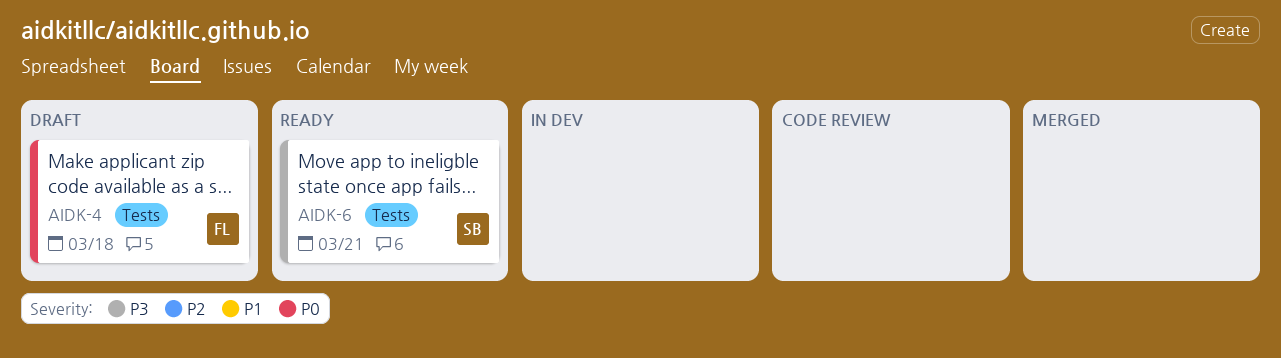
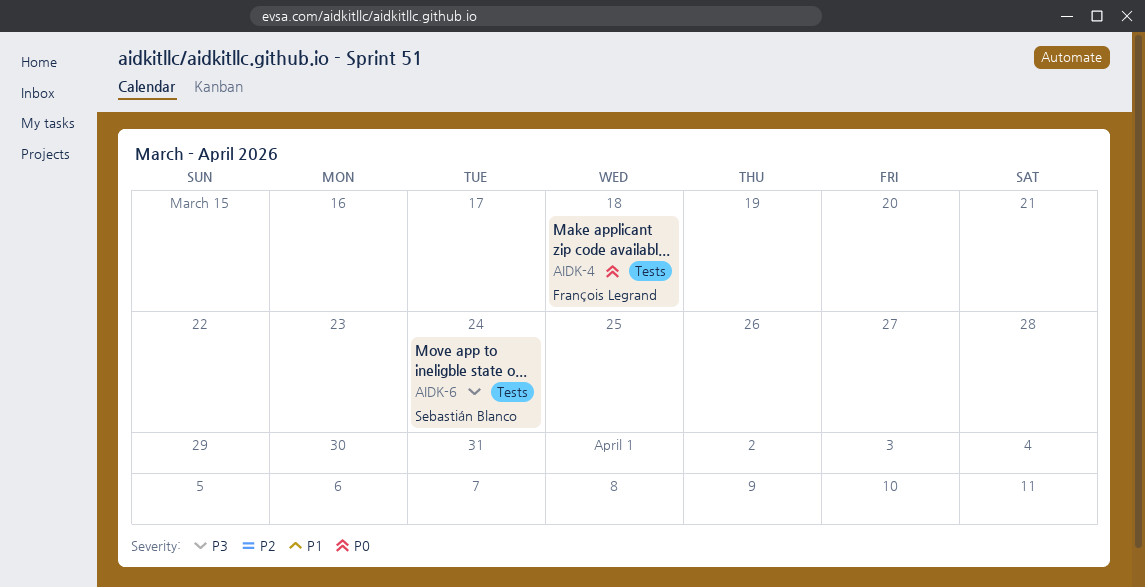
AIDK-6, due: Mar 21 -> Mar 24

